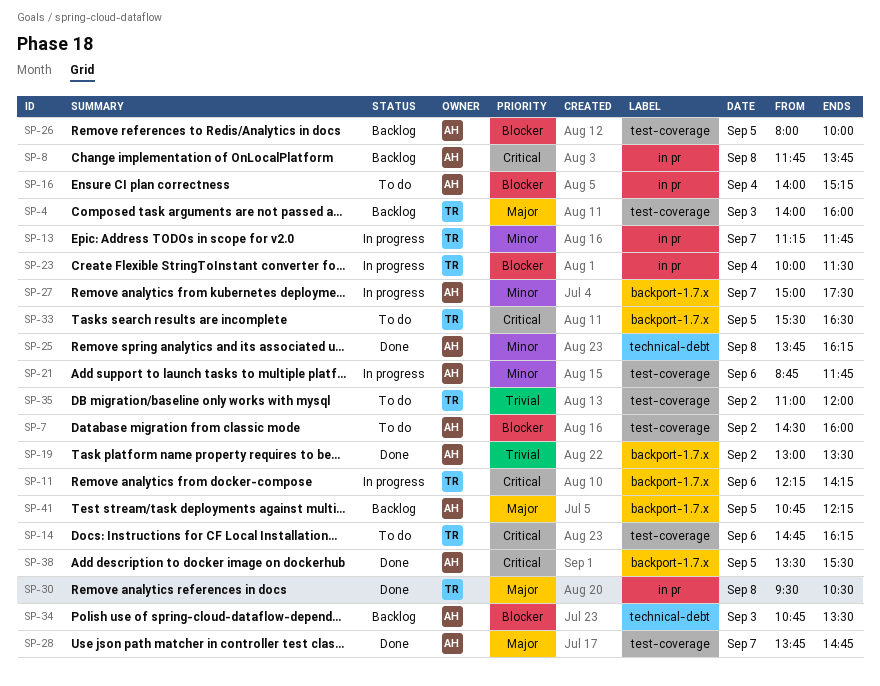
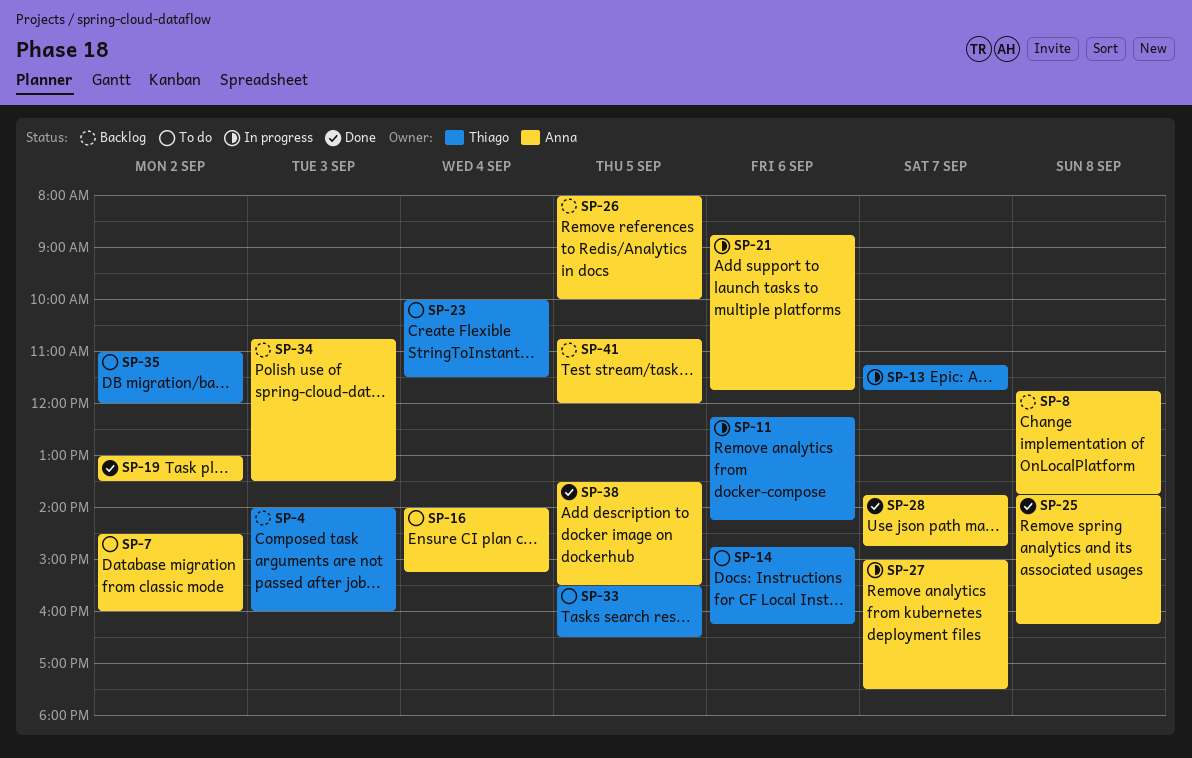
SP-23, status: In progress -> To do
SP-30: present -> none
SP-41, ends: 12:15 -> 12:00

